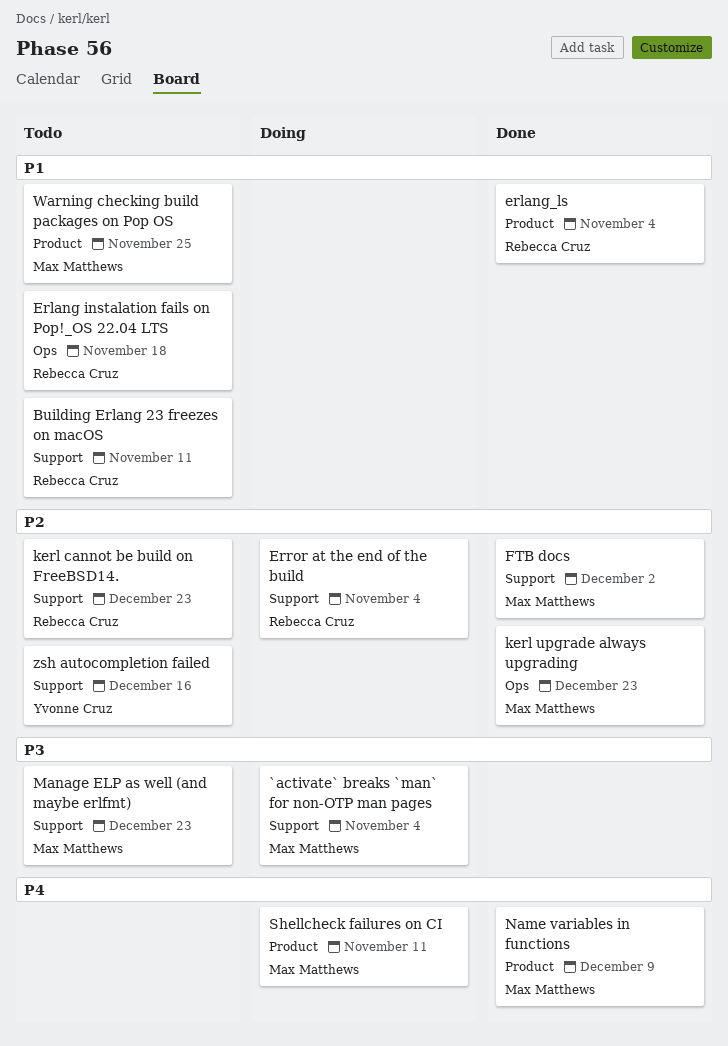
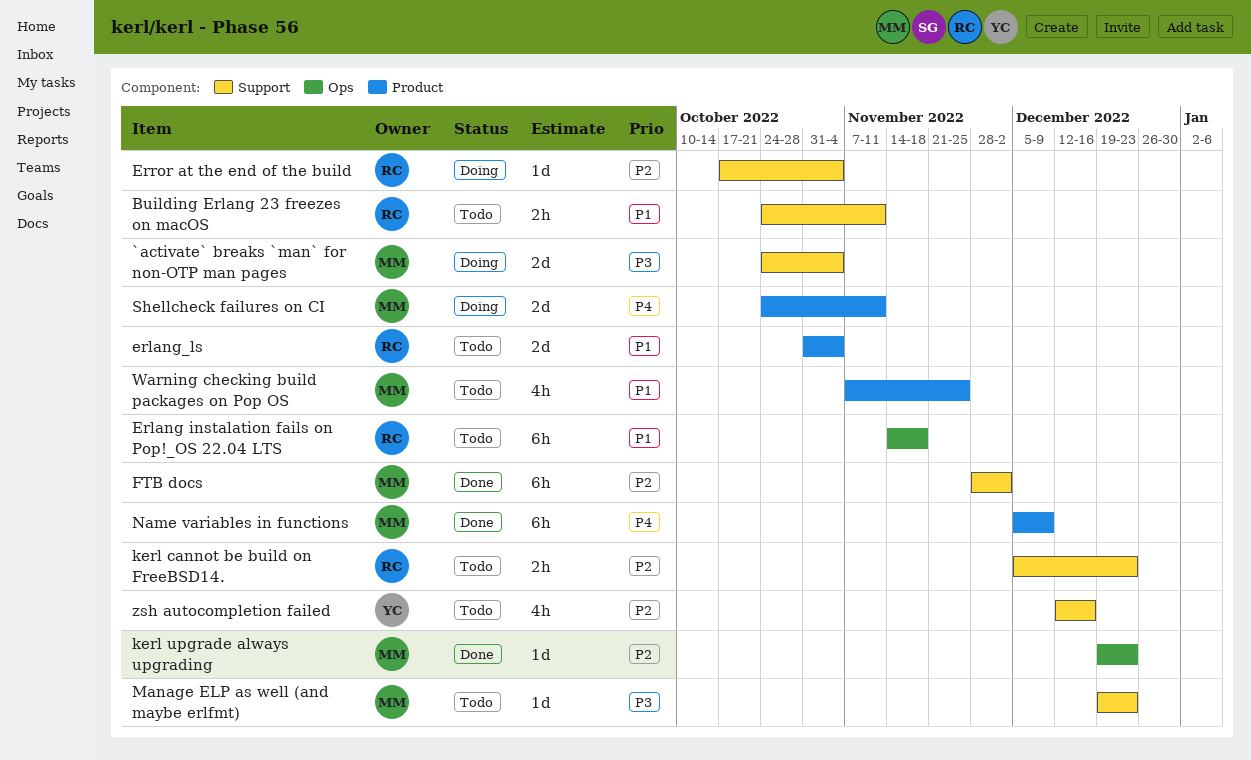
erlang_ls, status: Done -> Todo

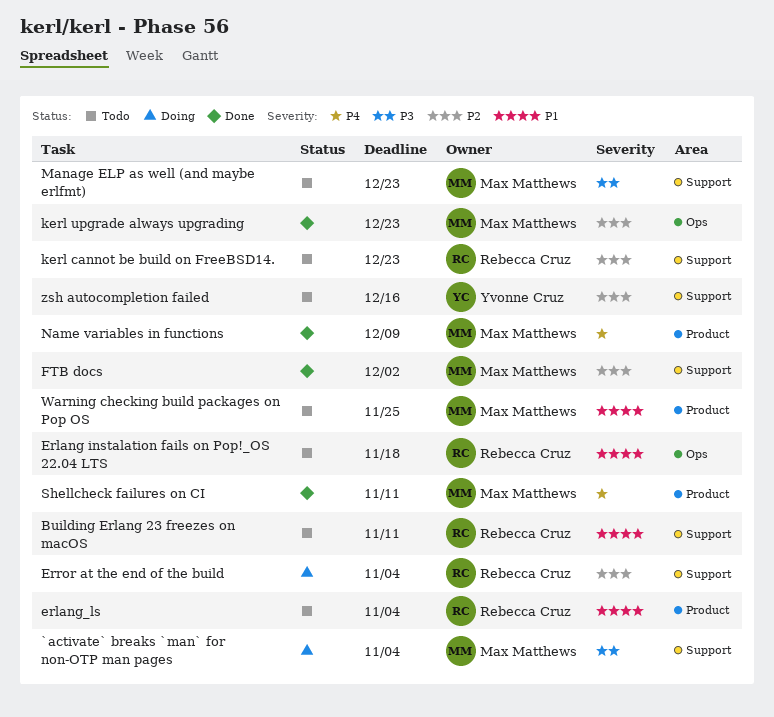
Shellcheck failures on CI, status: Doing -> Done

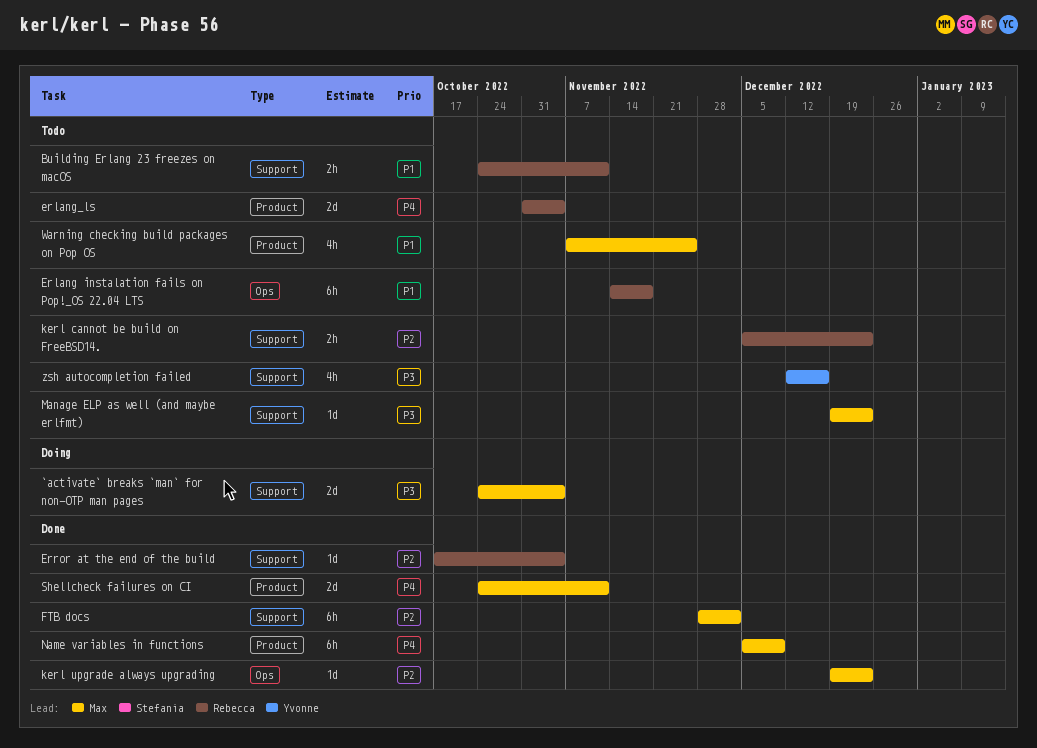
erlang_ls, priority: P1 -> P4
Error at the end of the build, status: Doing -> Done
zsh autocompletion failed, priority: P2 -> P3

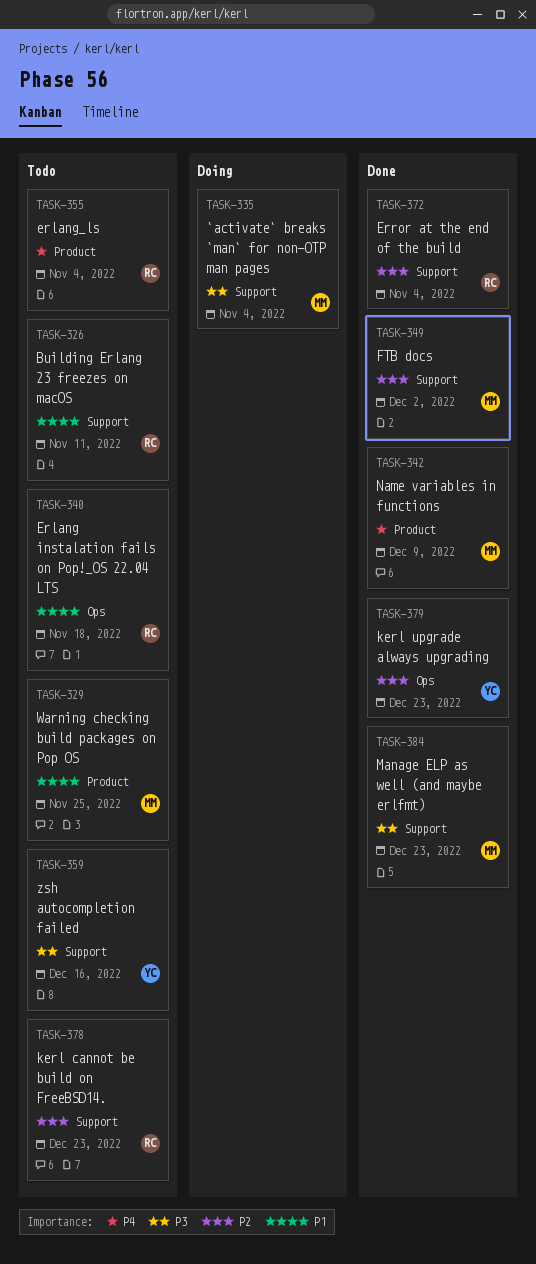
kerl upgrade always upgrading, owner: Max -> Yvonne
Manage ELP as well (and maybe erlfmt), status: Todo -> Done
Shellcheck failures on CI: present -> none

